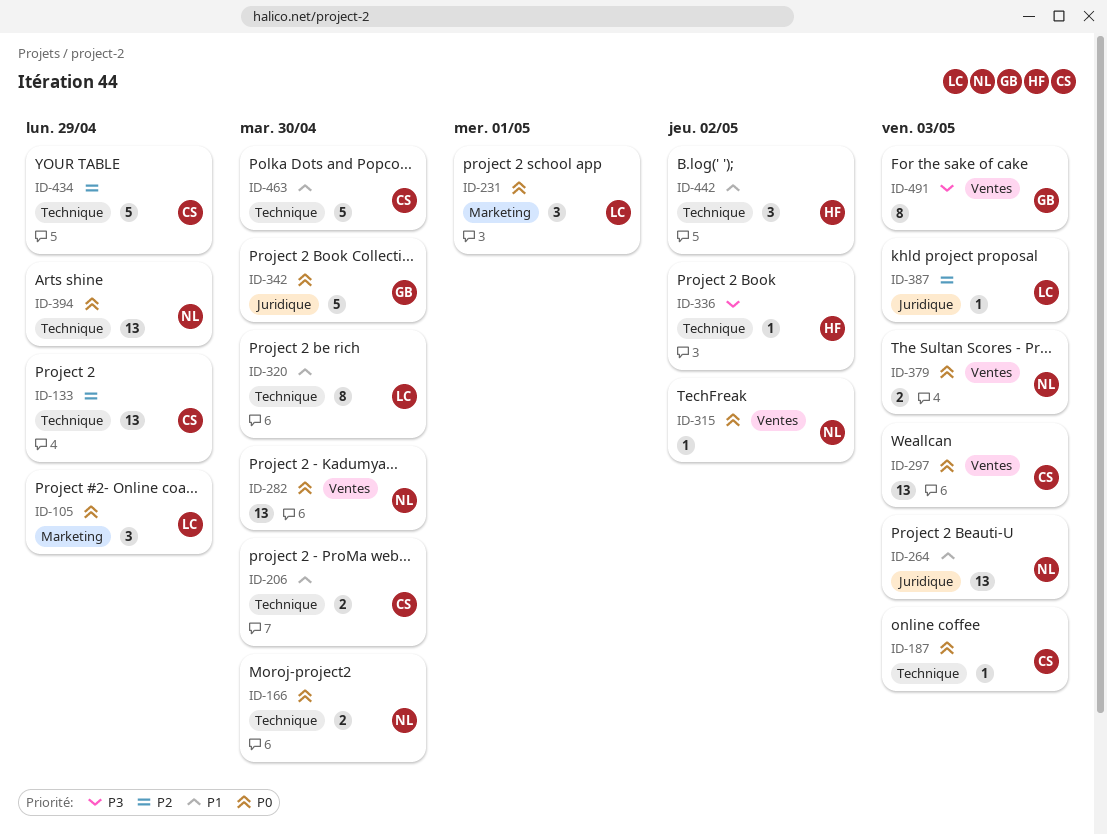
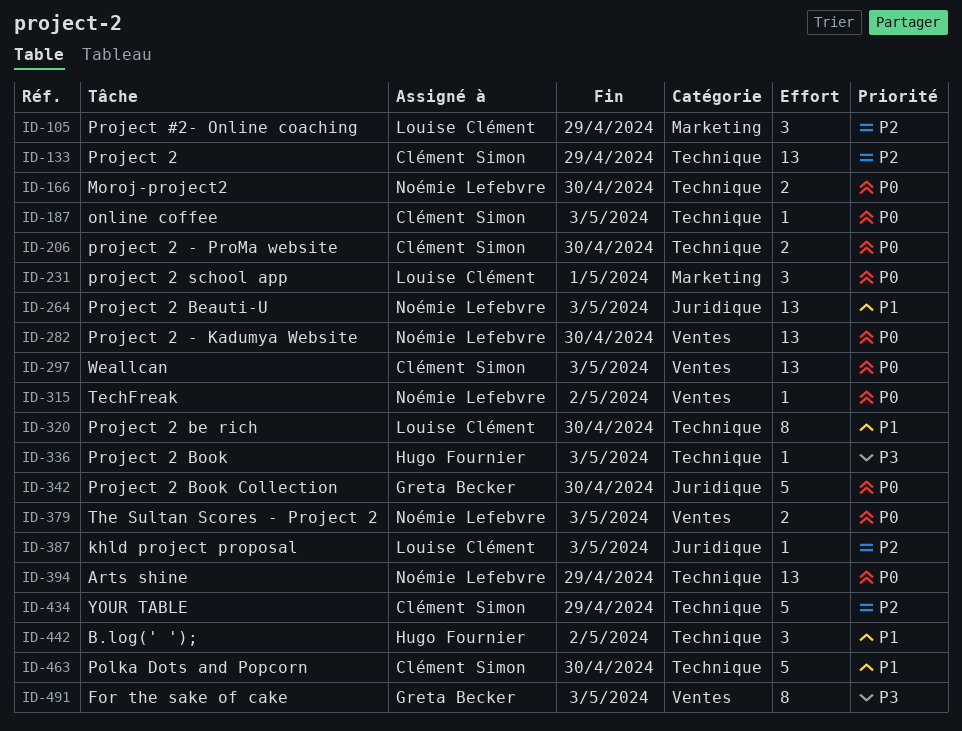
ID-105, priority: P0 -> P2
ID-206, priority: P1 -> P0
ID-336, due: May 2 -> May 3

